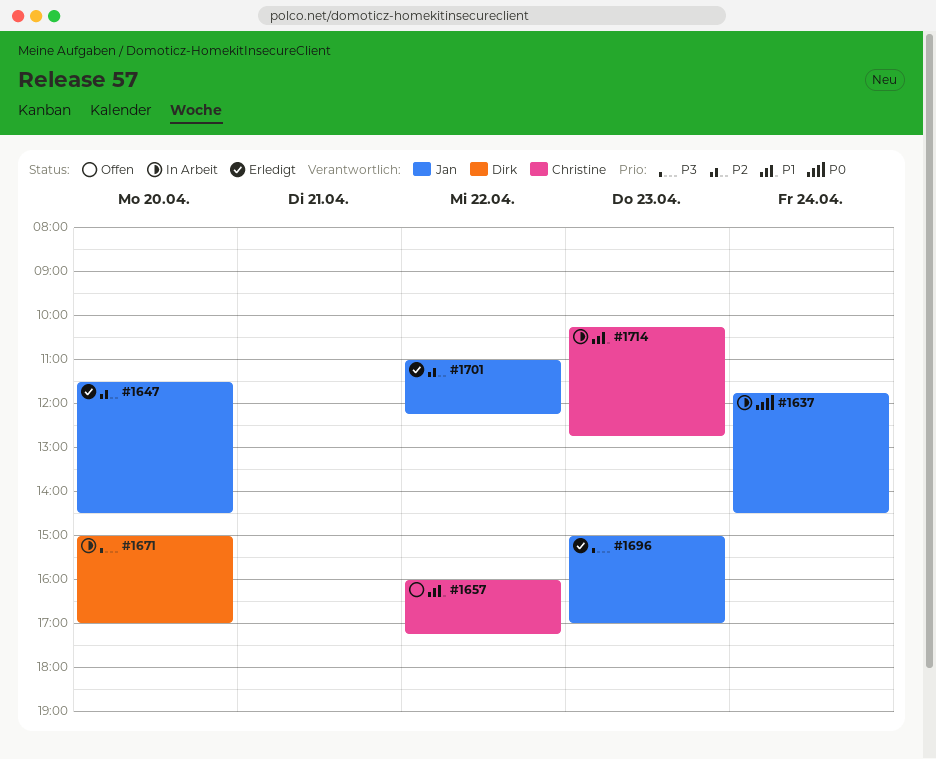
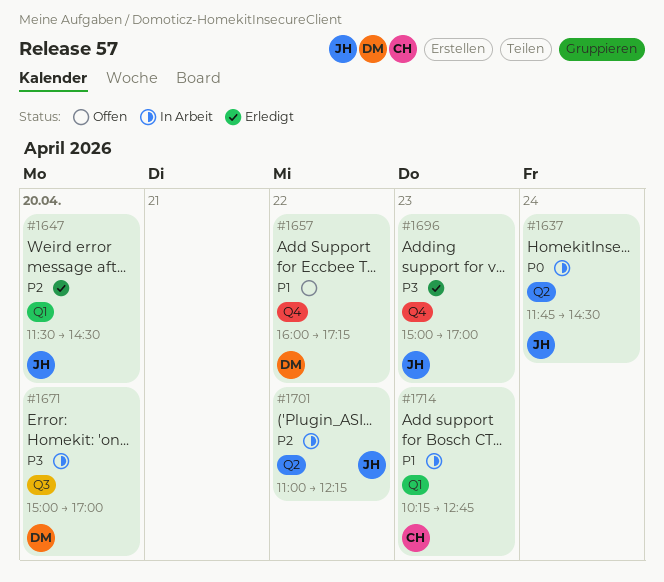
#1657, owner: Christine -> Dirk
#1701, status: Erledigt -> In Arbeit

